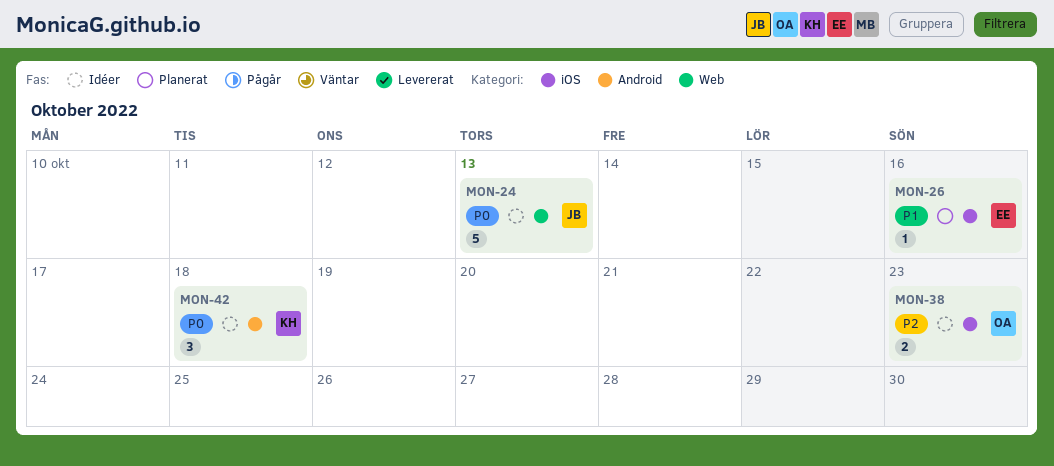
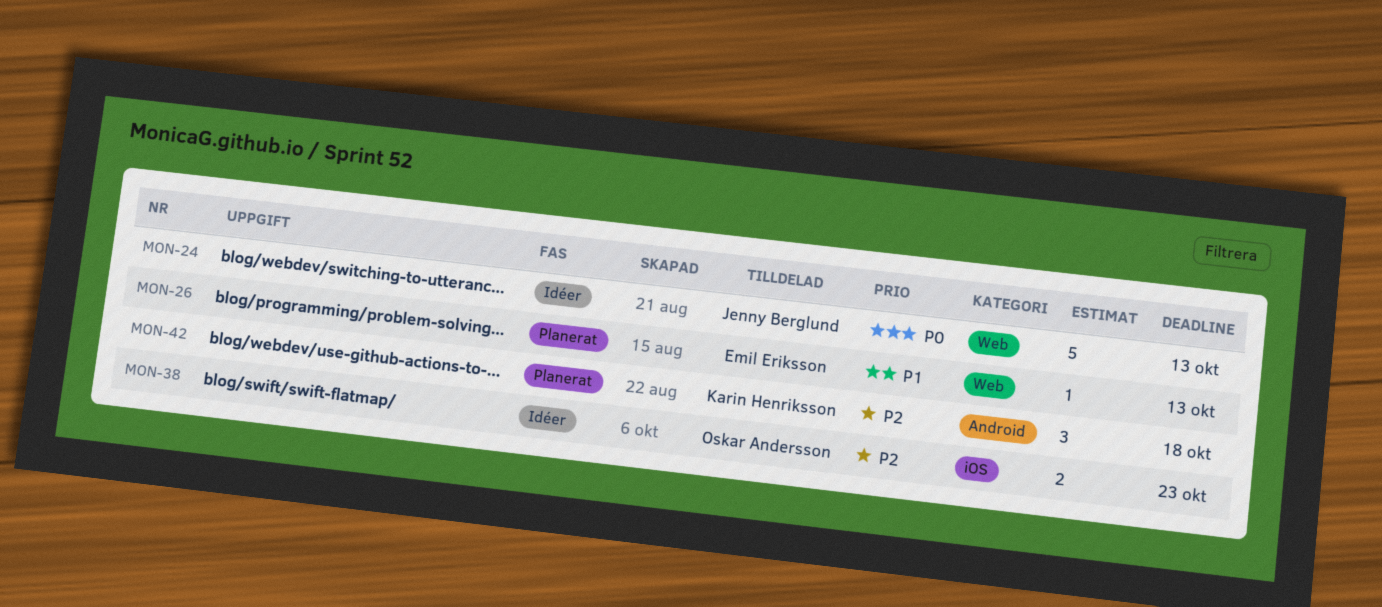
MON-26, label: iOS -> Web
MON-26, due: Oct 16 -> Oct 13
MON-42, status: Idéer -> Planerat
MON-42, priority: P0 -> P2

